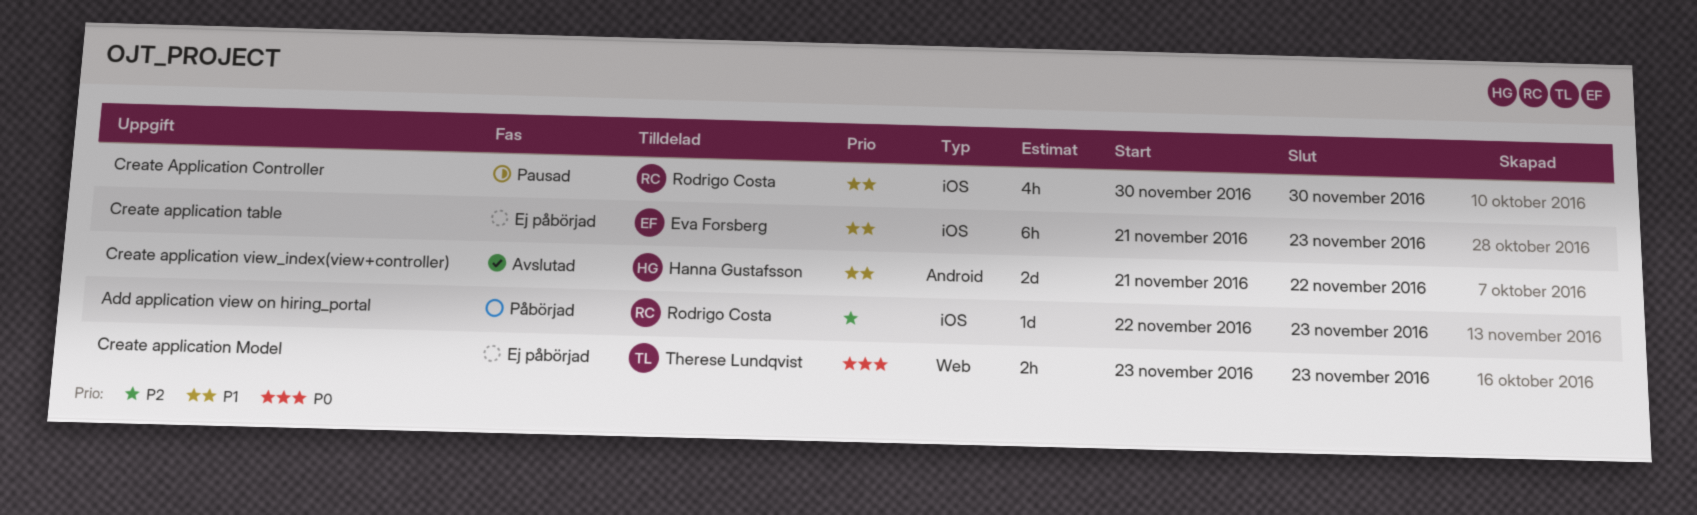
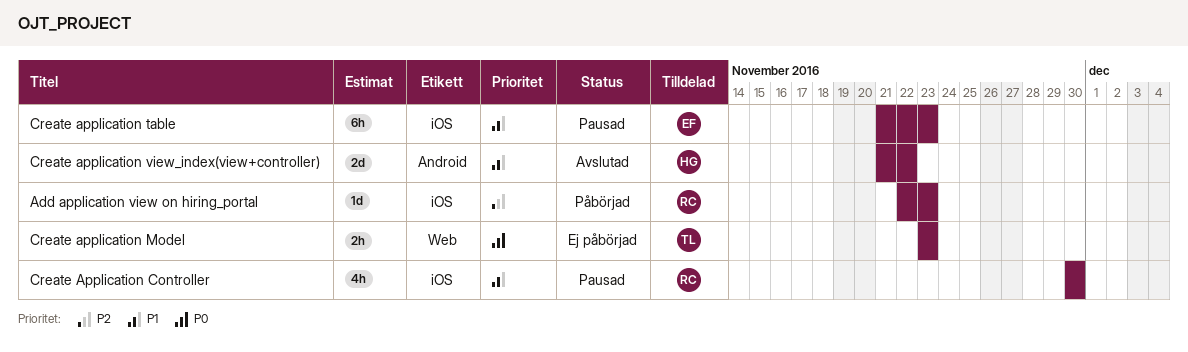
Create application table, status: Ej påbörjad -> Pausad

